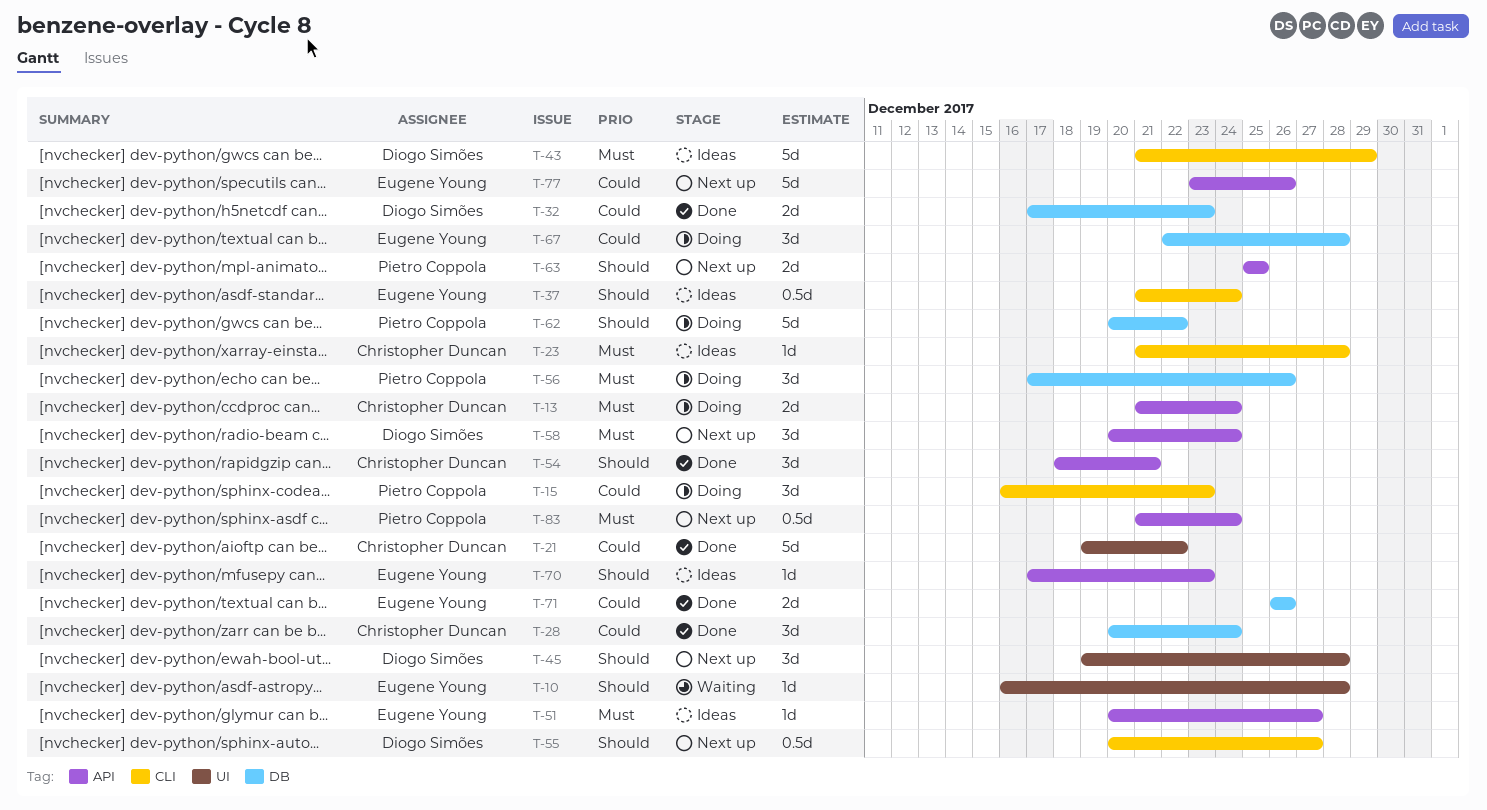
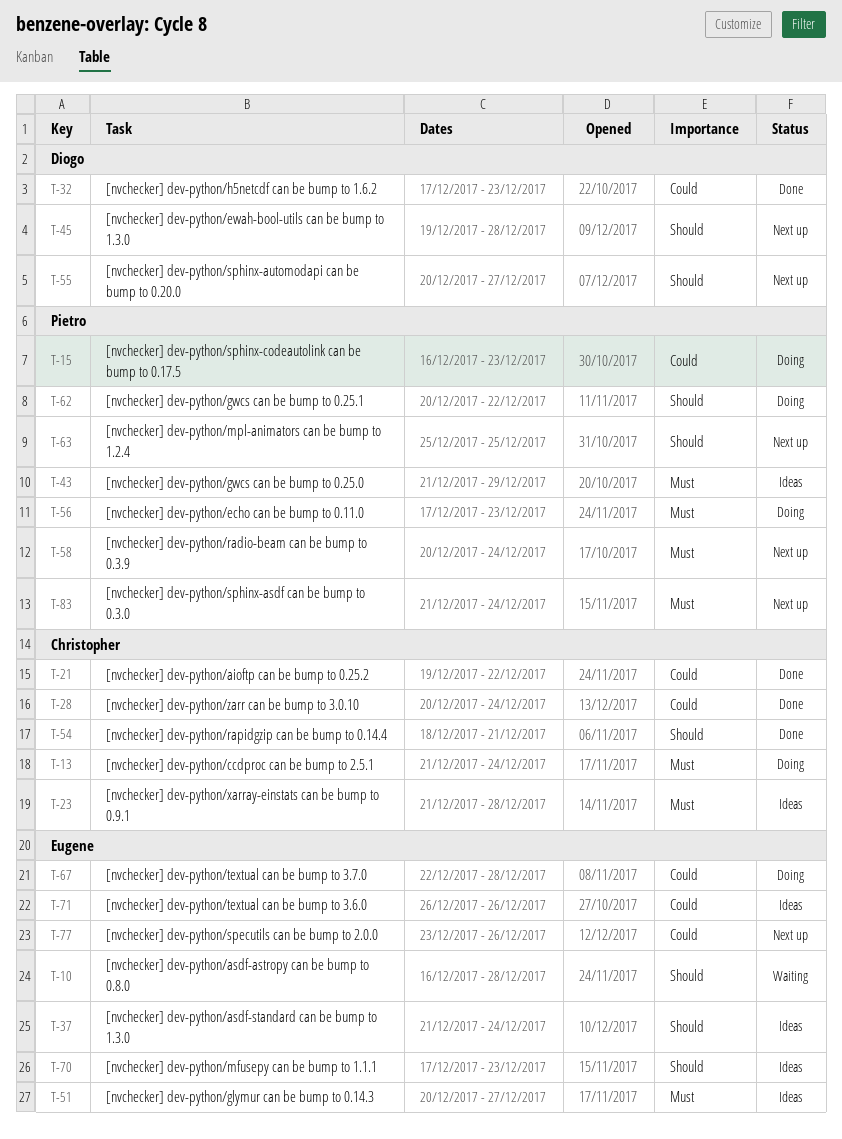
T-43, owner: Diogo Simões -> Pietro Coppola
T-56, due: Dec 26 -> Dec 23
T-58, owner: Diogo Simões -> Pietro Coppola
T-71, status: Done -> Ideas

